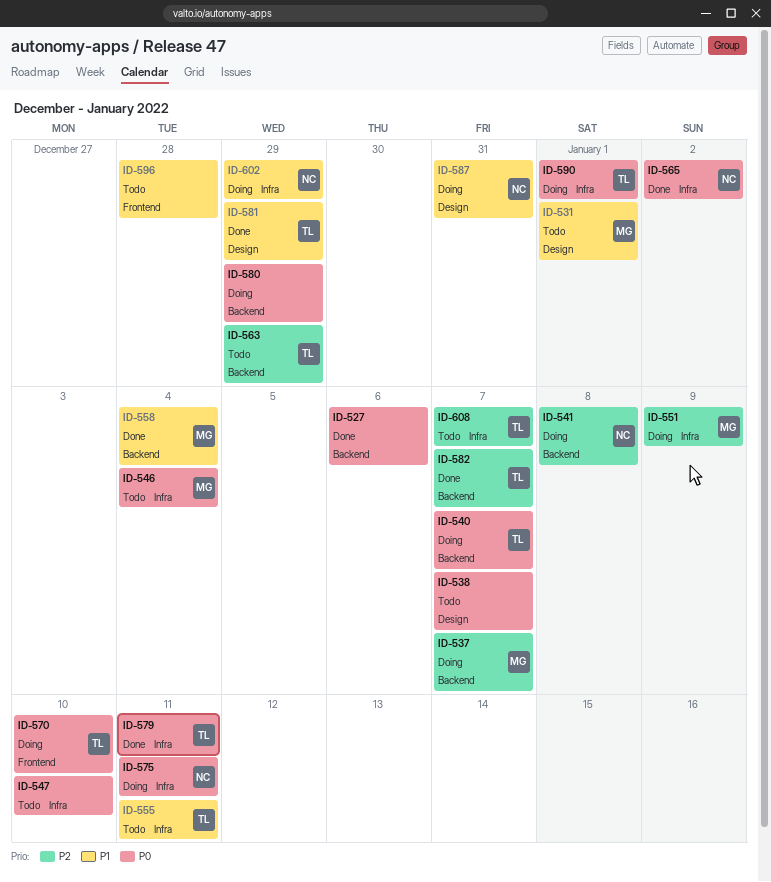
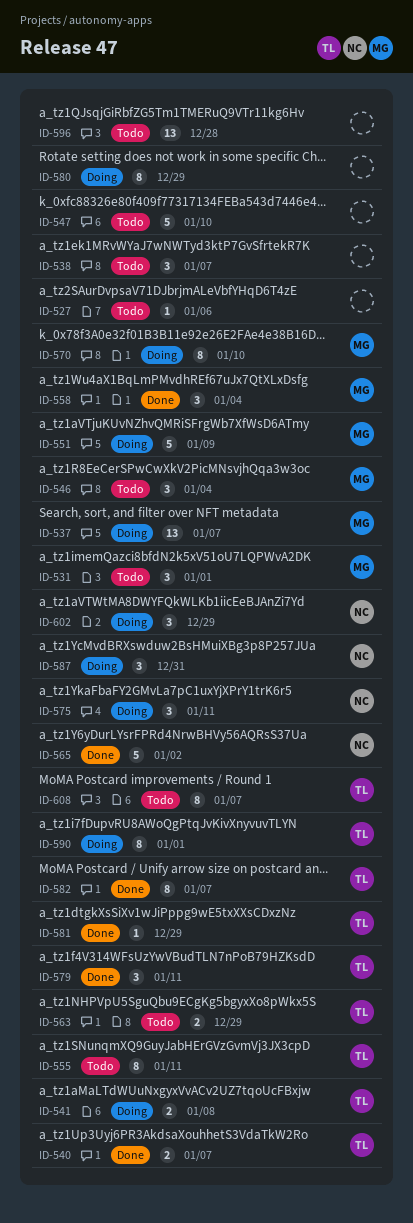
ID-527, status: Done -> Todo
ID-540, status: Doing -> Done
ID-541, owner: NC -> TL
ID-570, owner: TL -> MG

